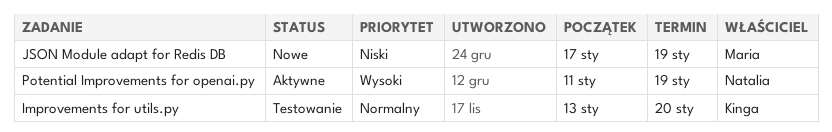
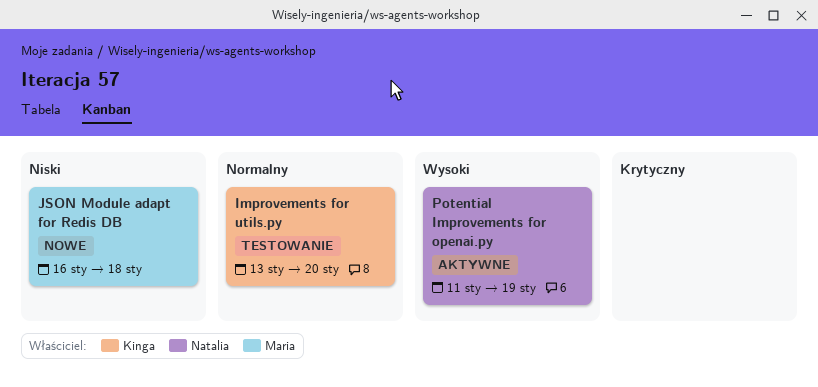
JSON Module adapt for Redis DB, start: Jan 17 -> Jan 16
JSON Module adapt for Redis DB, due: Jan 19 -> Jan 18

